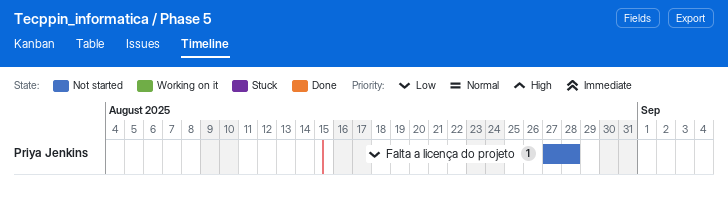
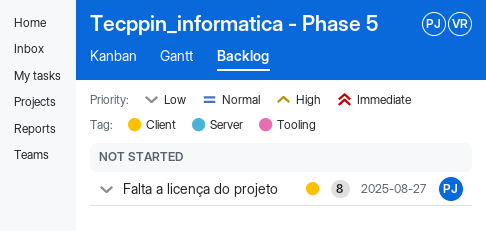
Falta a licença do projeto, estimate: 1 -> 8
Falta a licença do projeto, due: Aug 28 -> Aug 27

